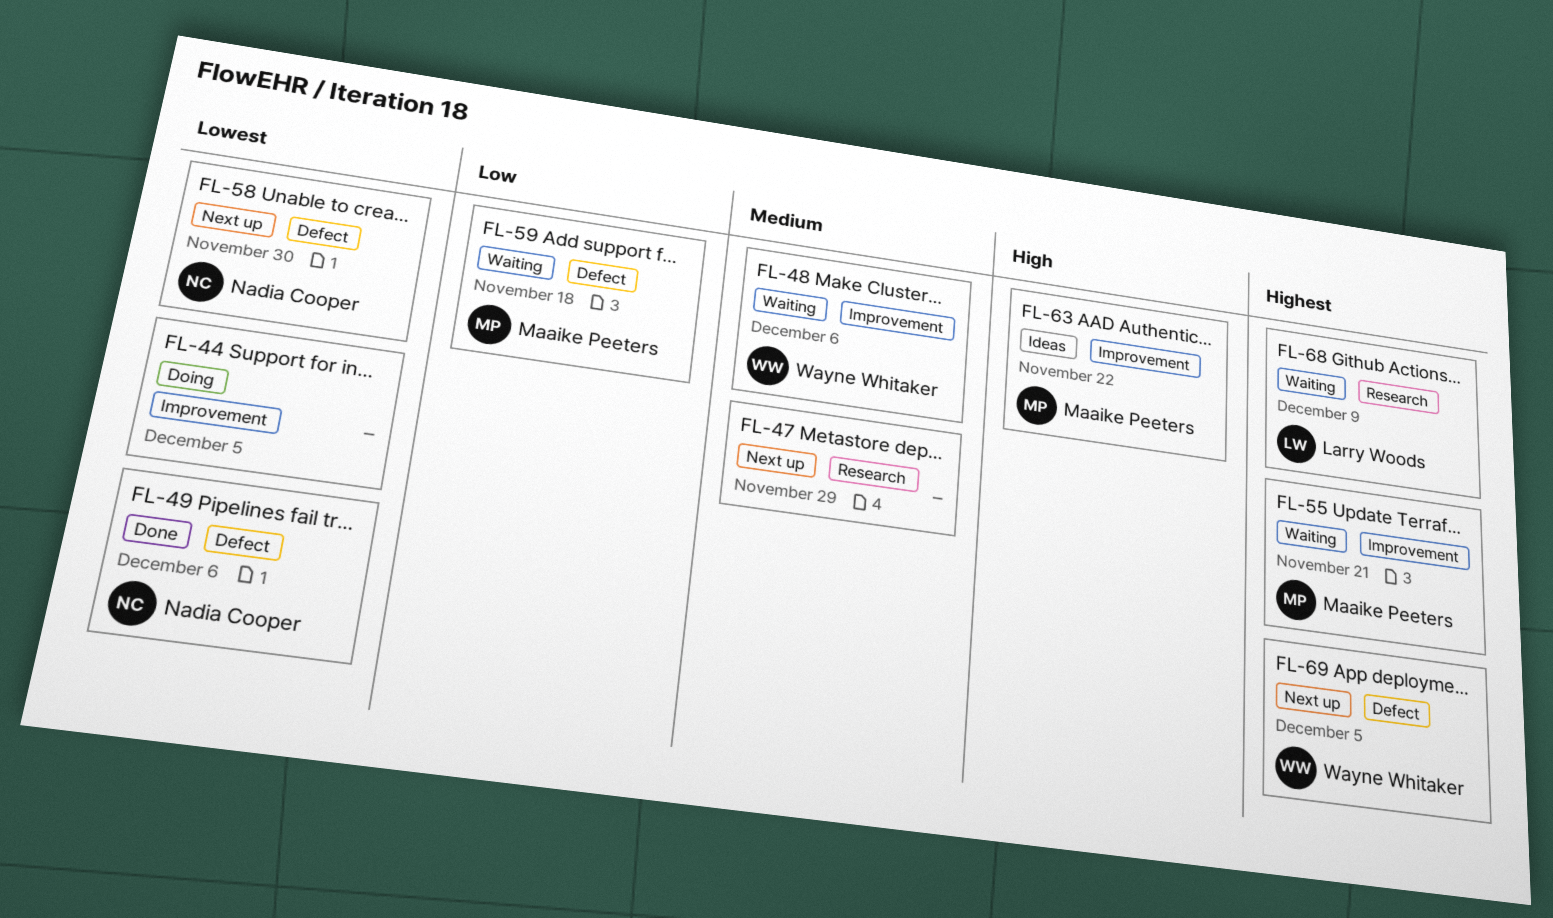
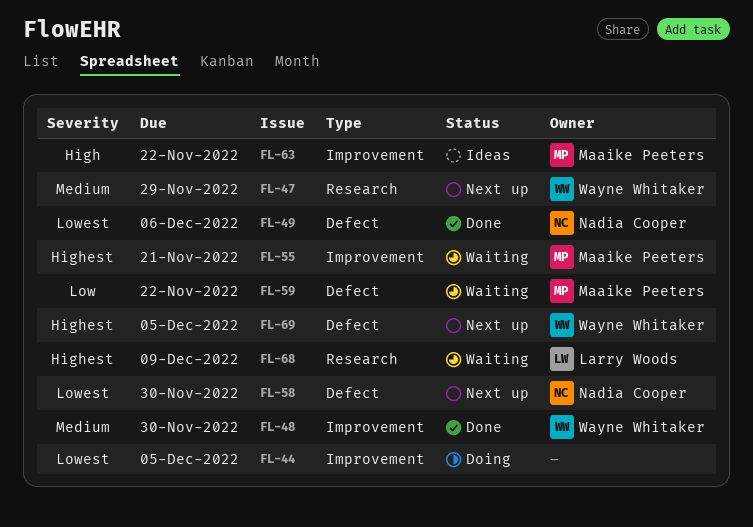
FL-47, owner: none -> Wayne Whitaker
FL-48, status: Waiting -> Done
FL-48, due: Dec 6 -> Nov 30
FL-59, due: Nov 18 -> Nov 22

